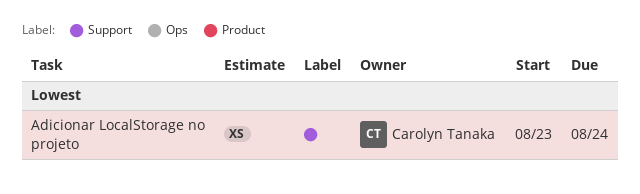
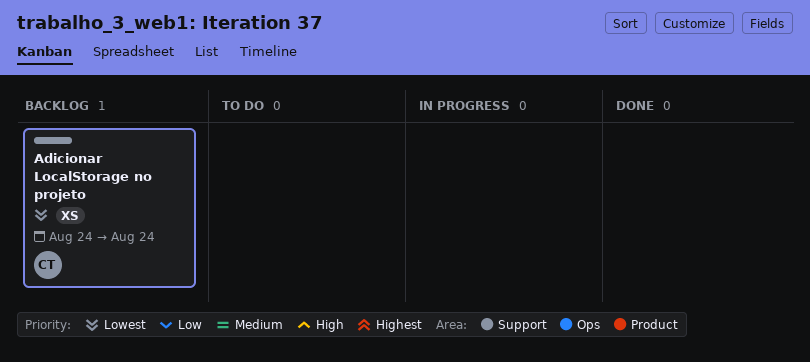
Adicionar LocalStorage no projeto, start: Aug 23 -> Aug 24

